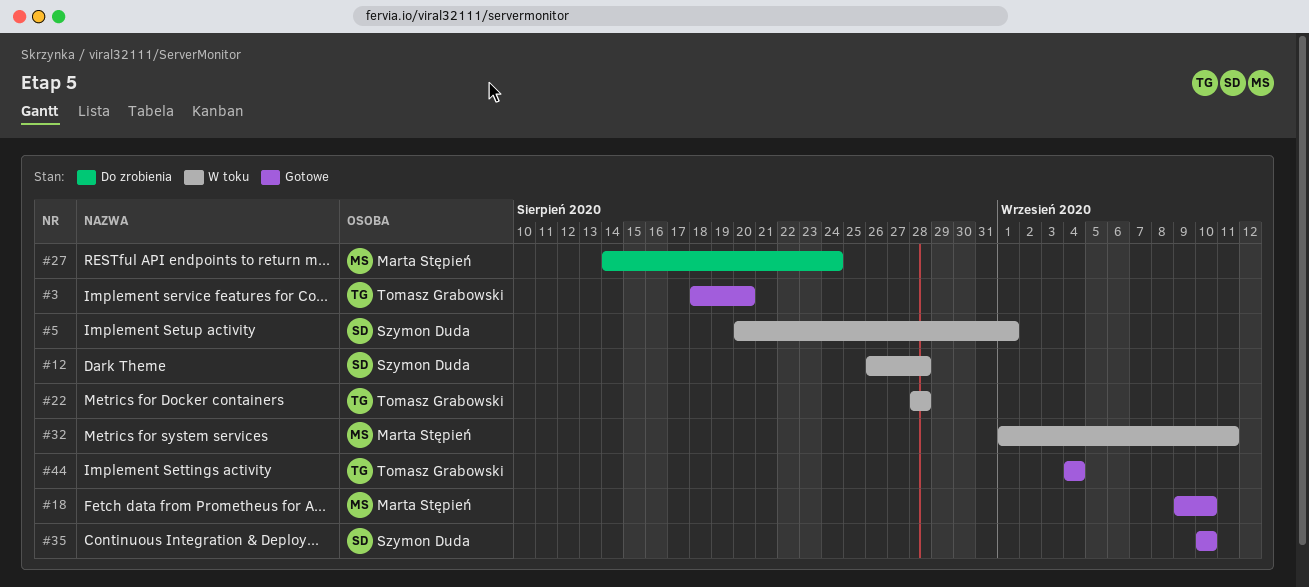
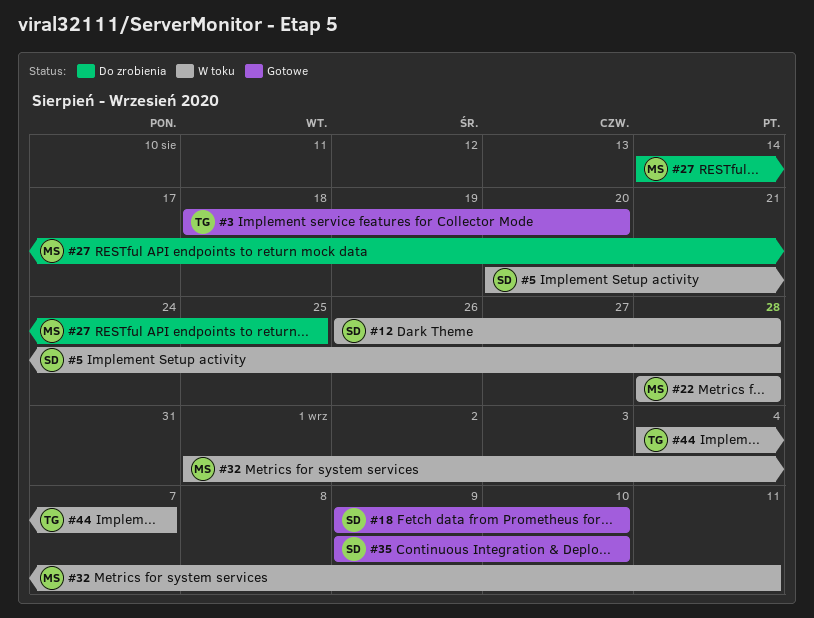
#5, due: Sep 1 -> Aug 28
#18, owner: Marta Stępień -> Szymon Duda
#22, owner: Tomasz Grabowski -> Marta Stępień
#27, due: Aug 24 -> Aug 25
#35, start: Sep 10 -> Sep 9
#44, status: Gotowe -> W toku
#44, due: Sep 4 -> Sep 7

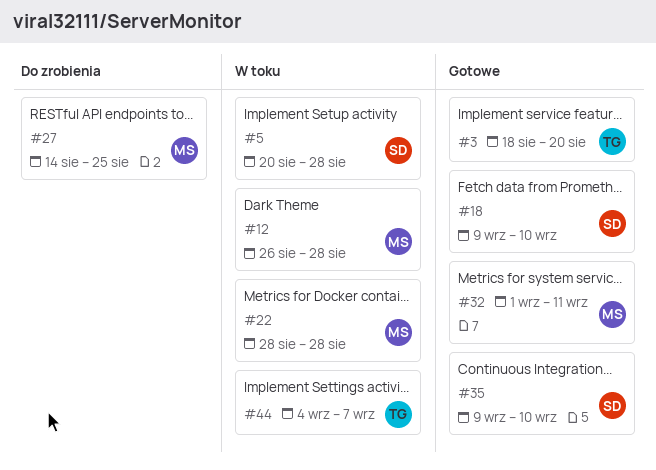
#12, owner: SD -> MS
#32, status: W toku -> Gotowe

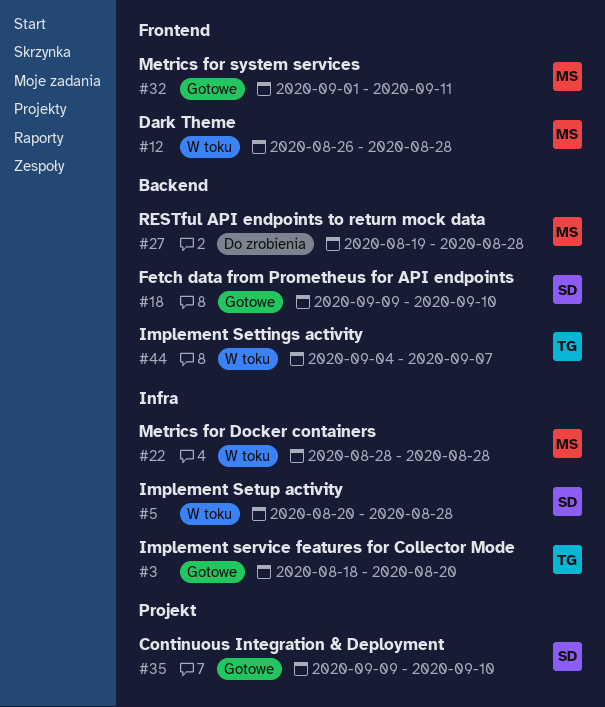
#27, start: Aug 14 -> Aug 19
#27, due: Aug 25 -> Aug 28

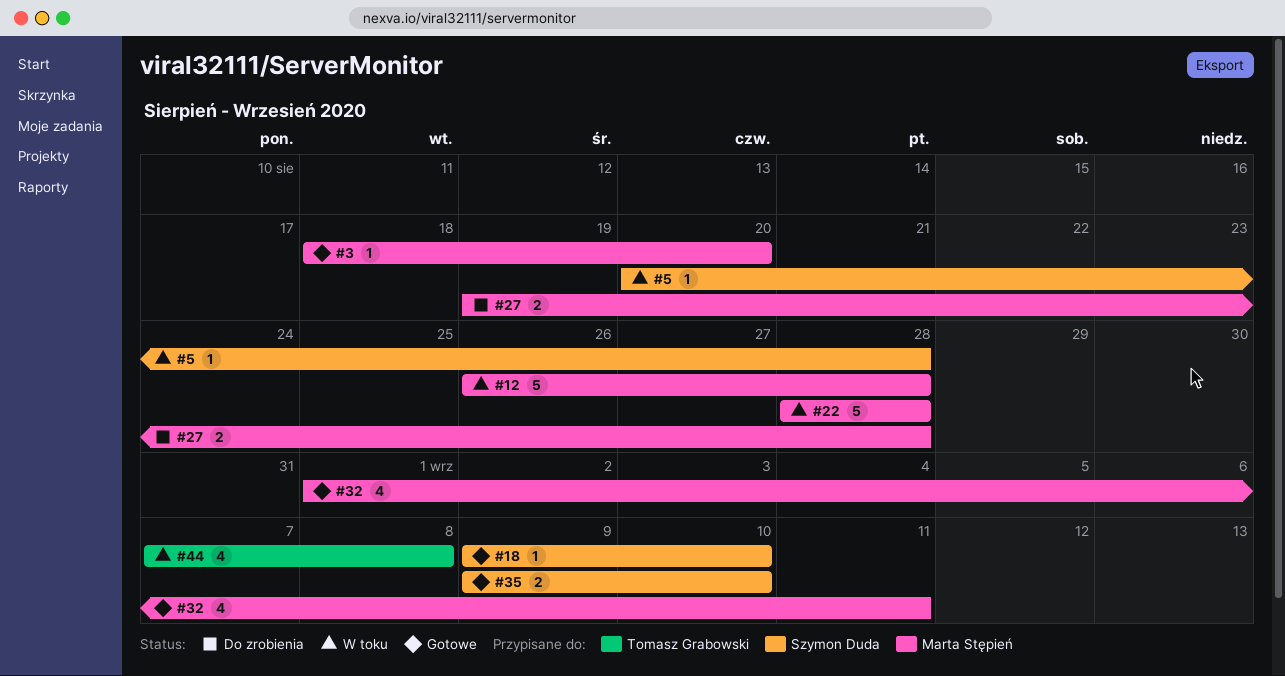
#3, owner: Tomasz Grabowski -> Marta Stępień
#44, start: Sep 4 -> Sep 7
#44, due: Sep 7 -> Sep 8

